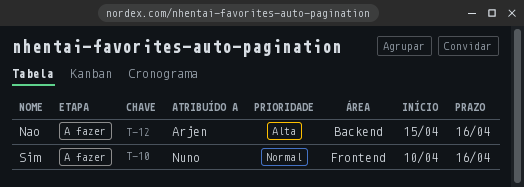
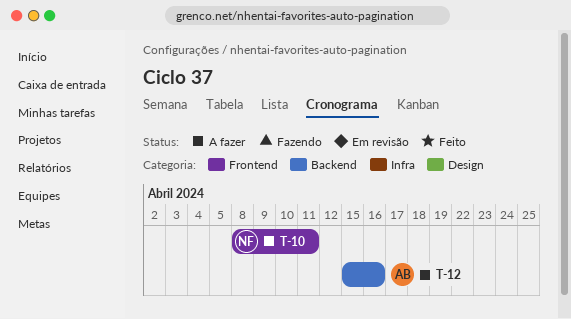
T-10, start: Apr 10 -> Apr 8
T-10, due: Apr 16 -> Apr 11

